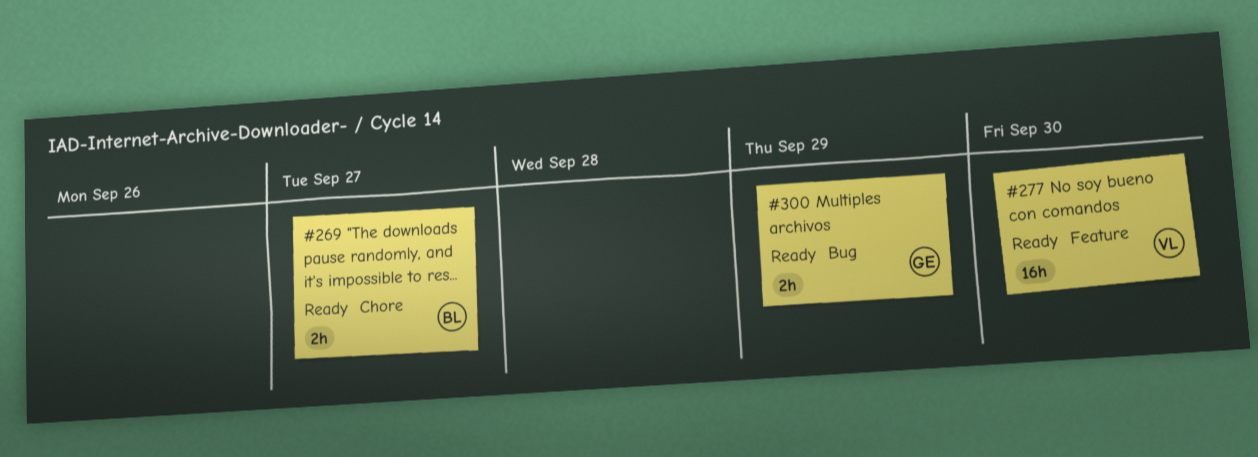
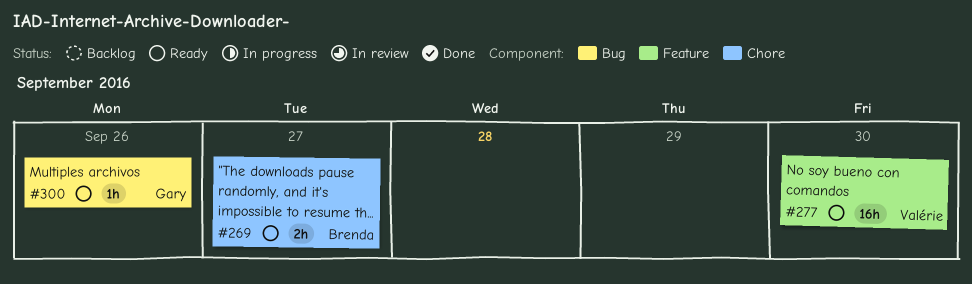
#300, estimate: 2h -> 1h
#300, due: Sep 29 -> Sep 26

